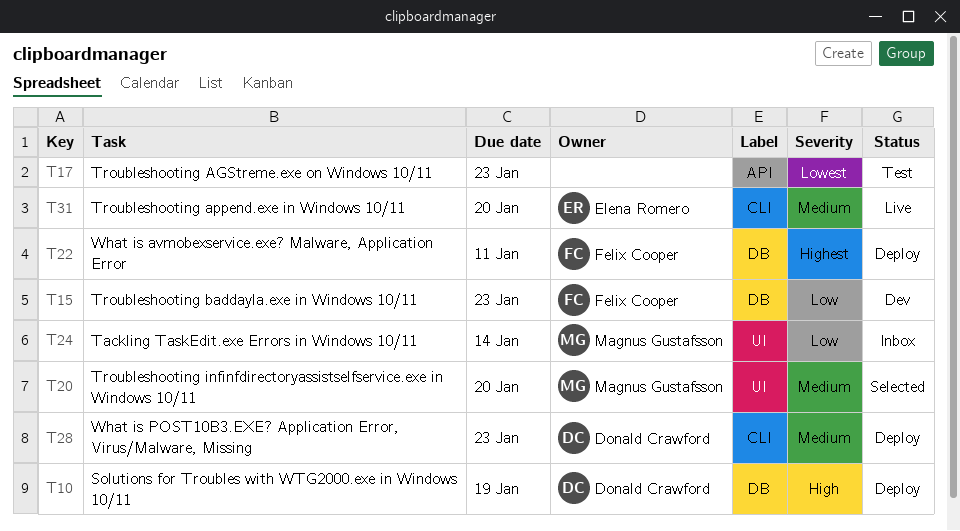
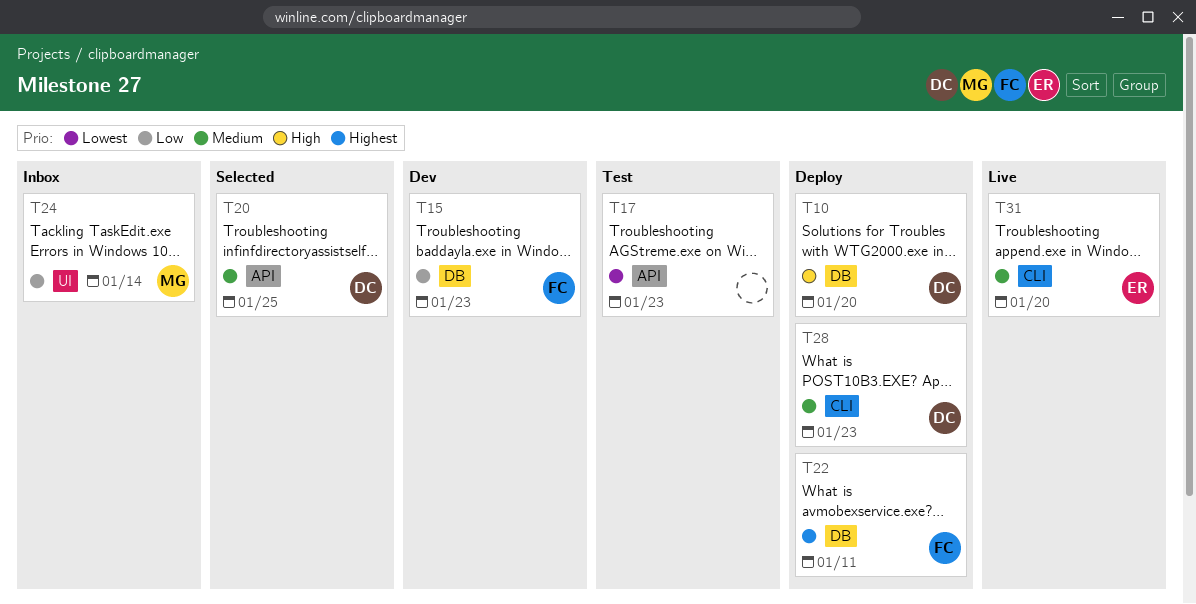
T10, due: Jan 19 -> Jan 20
T20, owner: Magnus Gustafsson -> Donald Crawford
T20, label: UI -> API
T20, due: Jan 20 -> Jan 25

